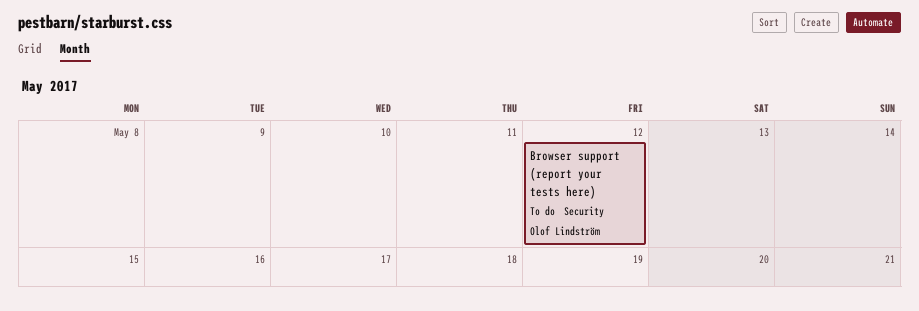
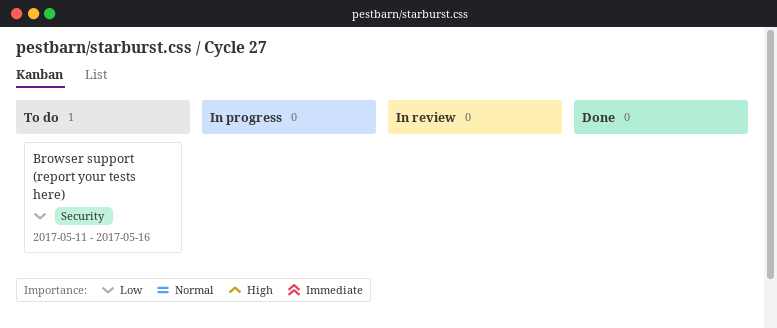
Browser support (report your tests here), due: May 12 -> May 16

